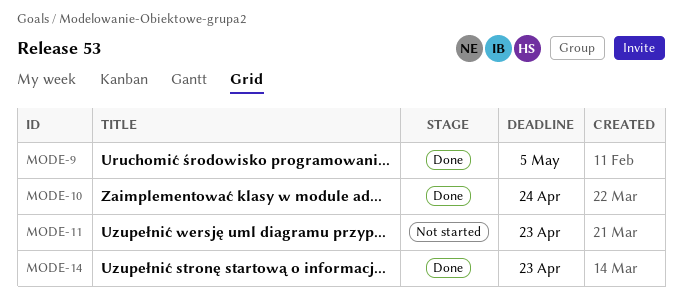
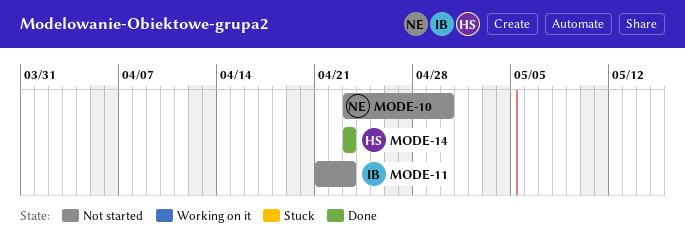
MODE-9: present -> none
MODE-10, status: Done -> Not started
MODE-10, due: Apr 24 -> Apr 30

